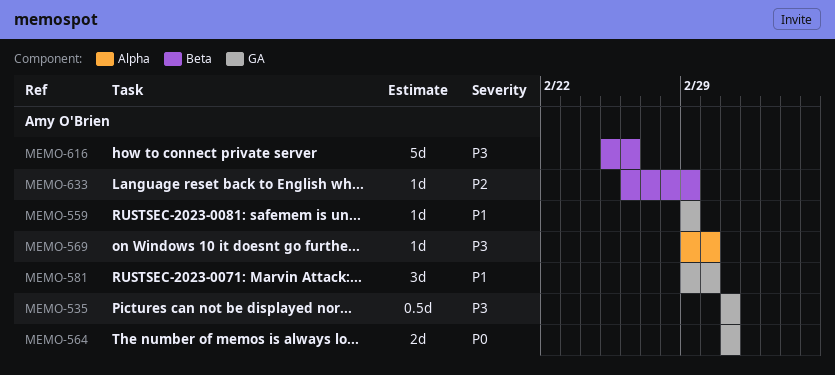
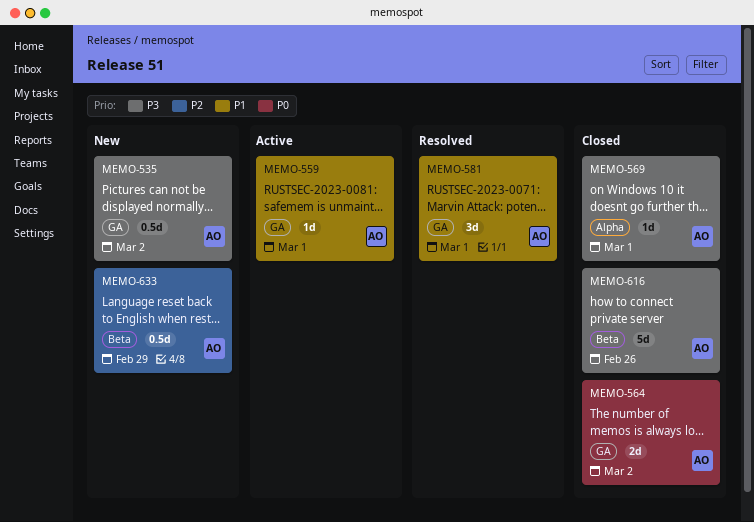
MEMO-559, due: Feb 29 -> Mar 1
MEMO-633, estimate: 1d -> 0.5d

